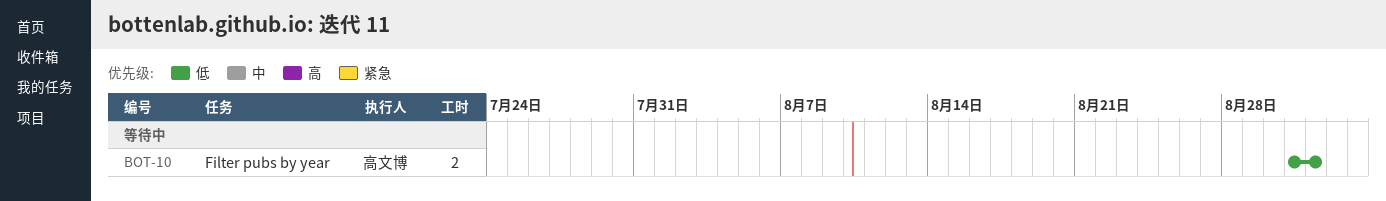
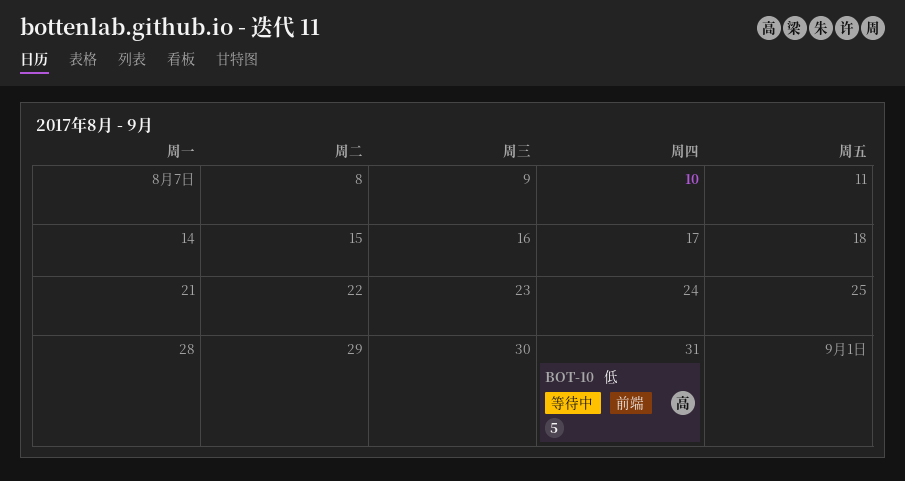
BOT-10, estimate: 2 -> 5
BOT-10, due: Sep 1 -> Aug 31

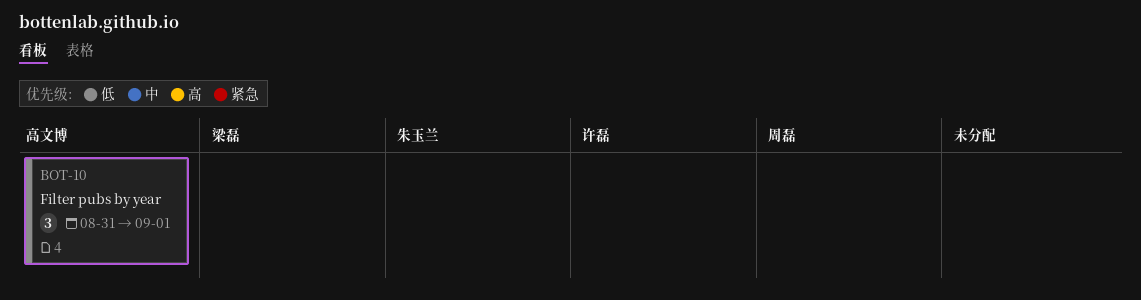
BOT-10, estimate: 5 -> 3
BOT-10, due: Aug 31 -> Sep 1

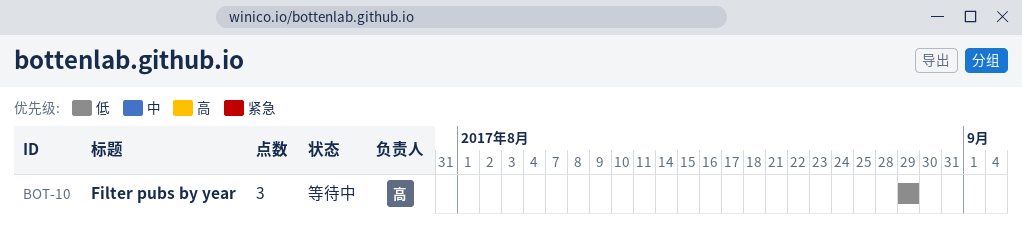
BOT-10, start: Aug 31 -> Aug 29
BOT-10, due: Sep 1 -> Aug 29

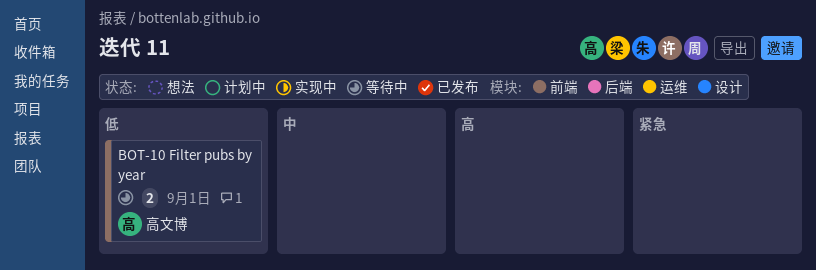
BOT-10, estimate: 3 -> 2
BOT-10, due: Aug 29 -> Sep 1

